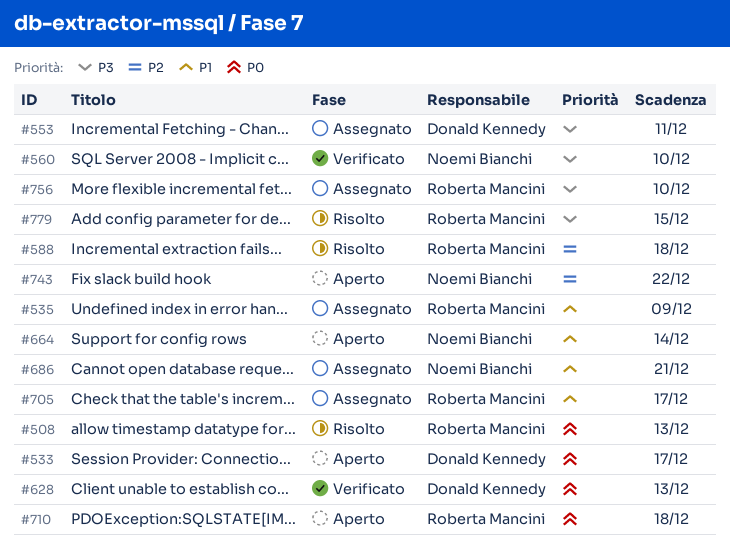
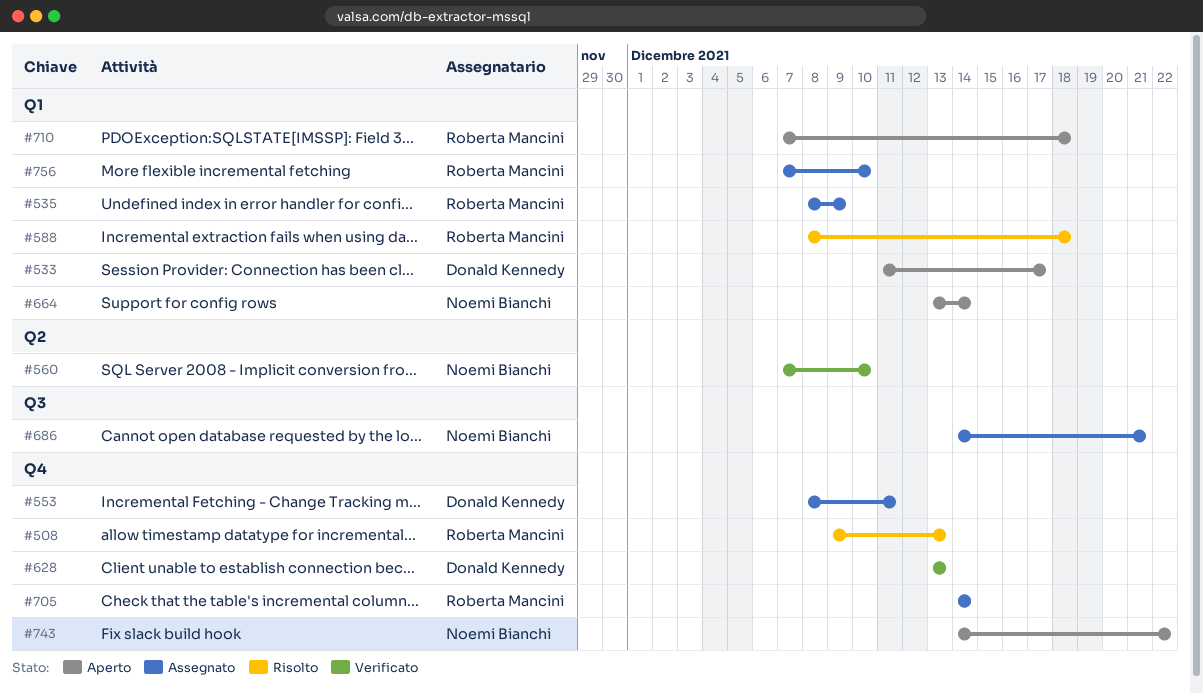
#705, due: Dec 17 -> Dec 14
#779: present -> none

